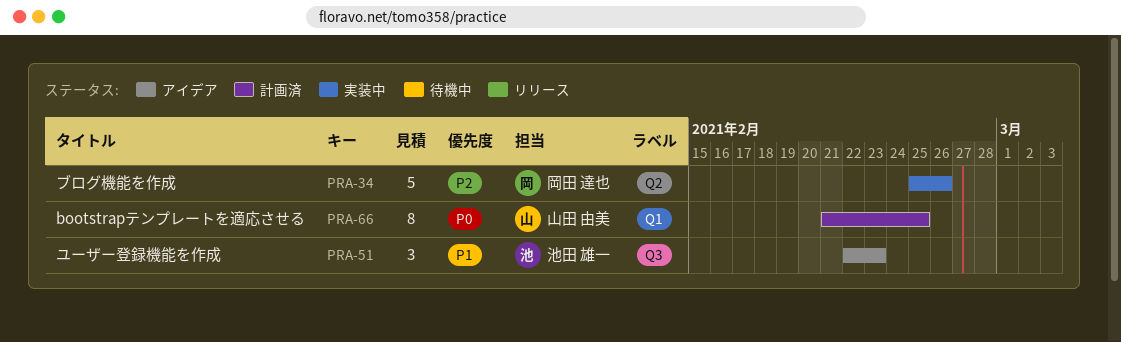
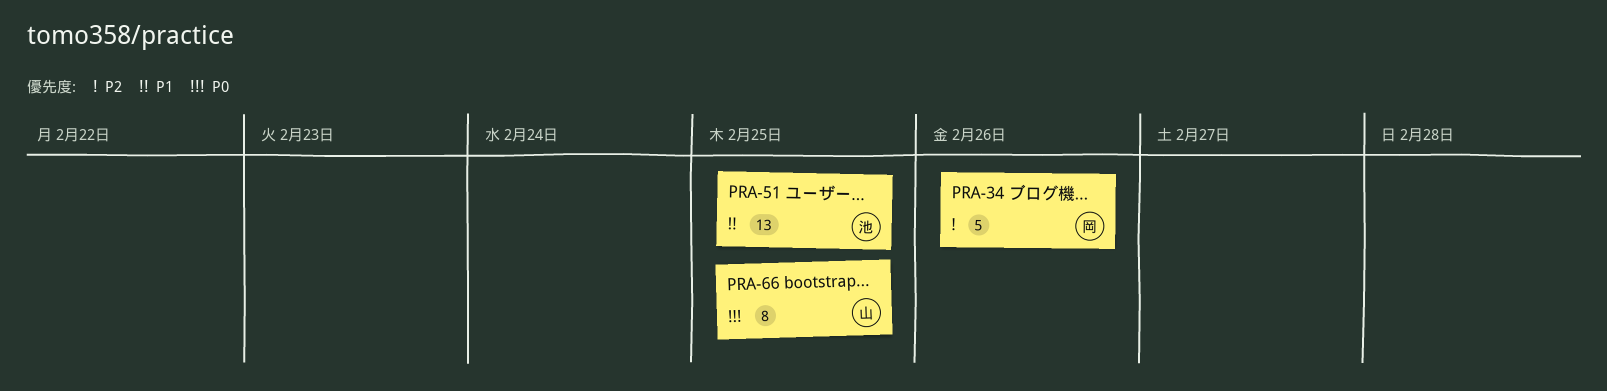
PRA-51, estimate: 3 -> 13
PRA-51, due: Feb 23 -> Feb 25

